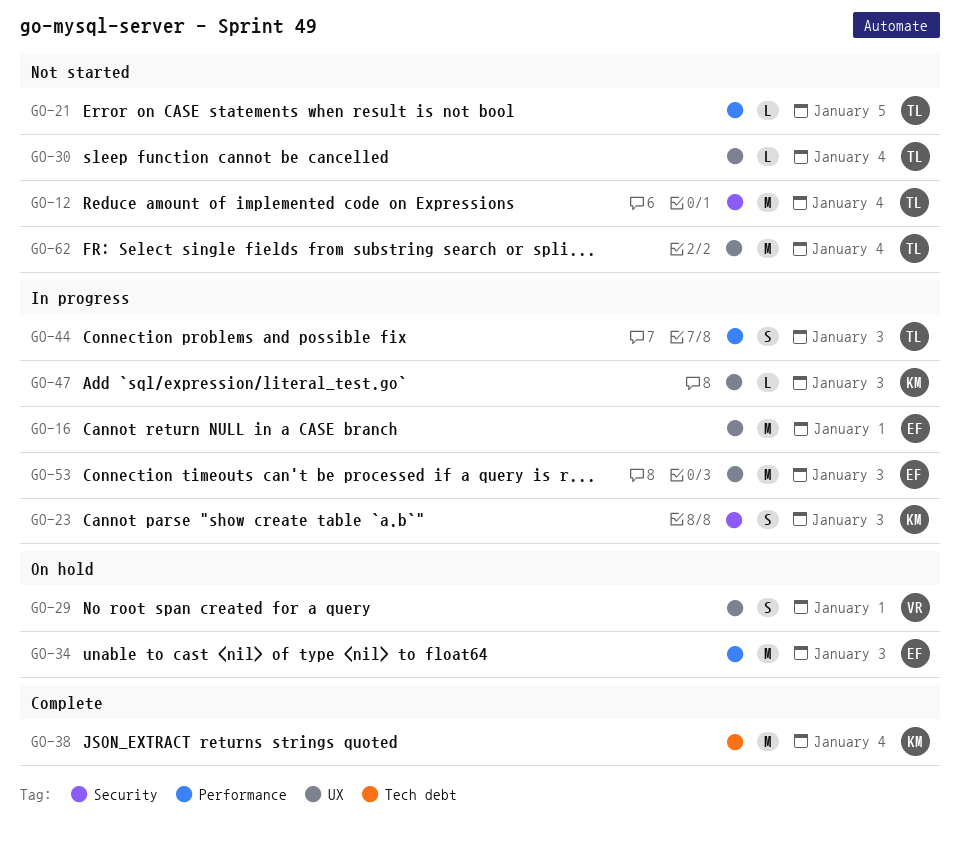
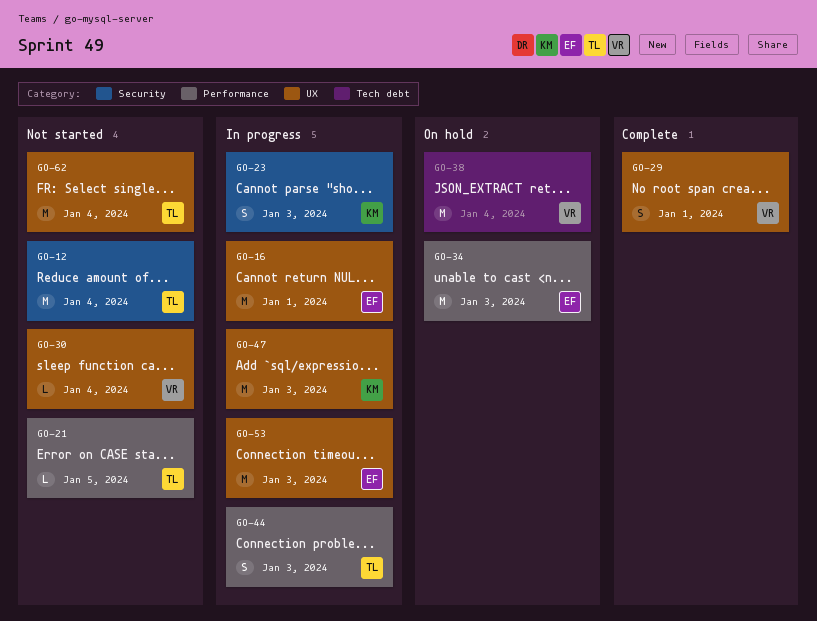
GO-29, status: On hold -> Complete
GO-30, owner: TL -> VR
GO-38, status: Complete -> On hold
GO-38, owner: KM -> VR
GO-47, estimate: L -> M

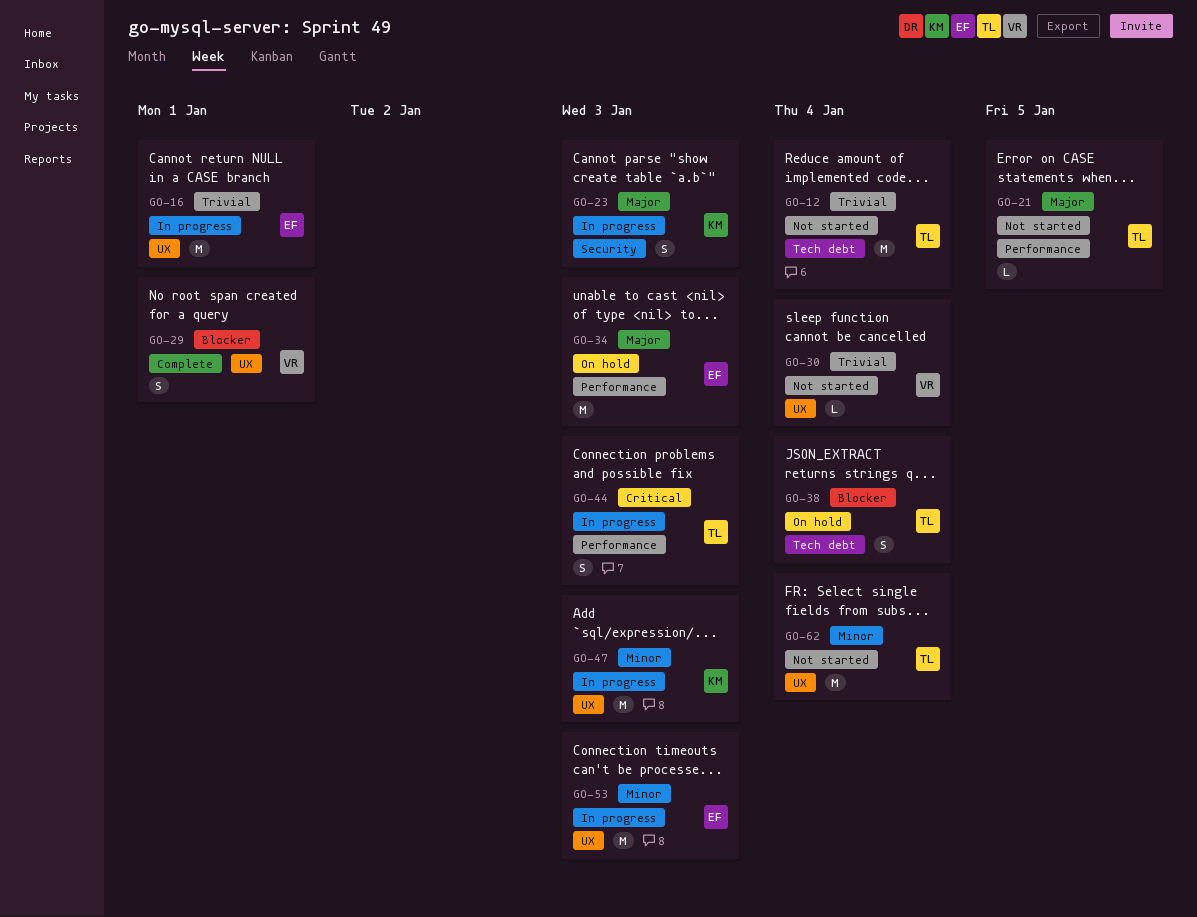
GO-12, label: Security -> Tech debt
GO-38, owner: VR -> TL
GO-38, estimate: M -> S

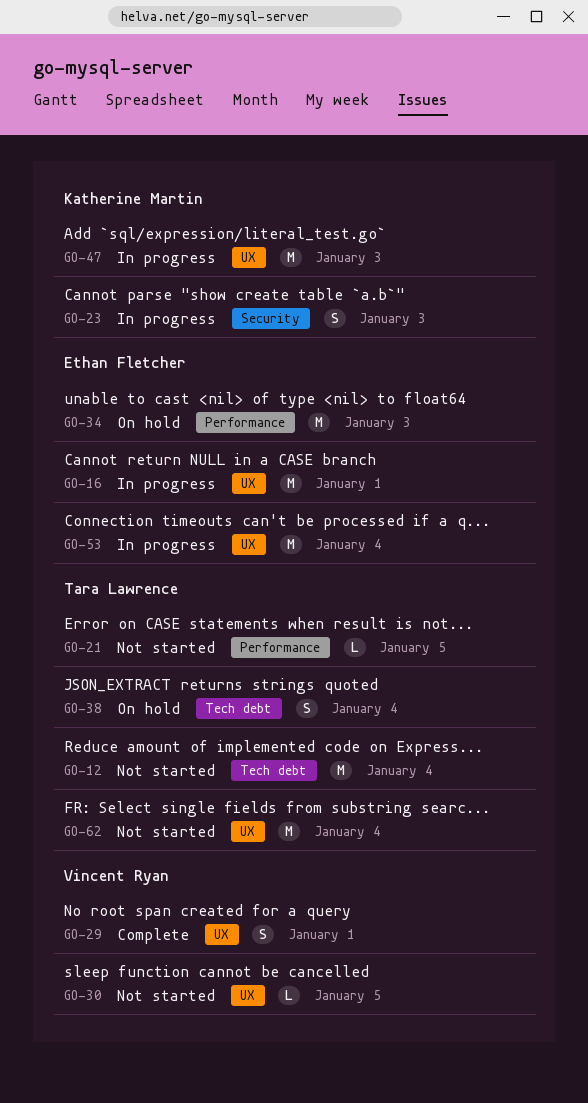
GO-30, due: Jan 4 -> Jan 5
GO-44: present -> none
GO-53, due: Jan 3 -> Jan 4

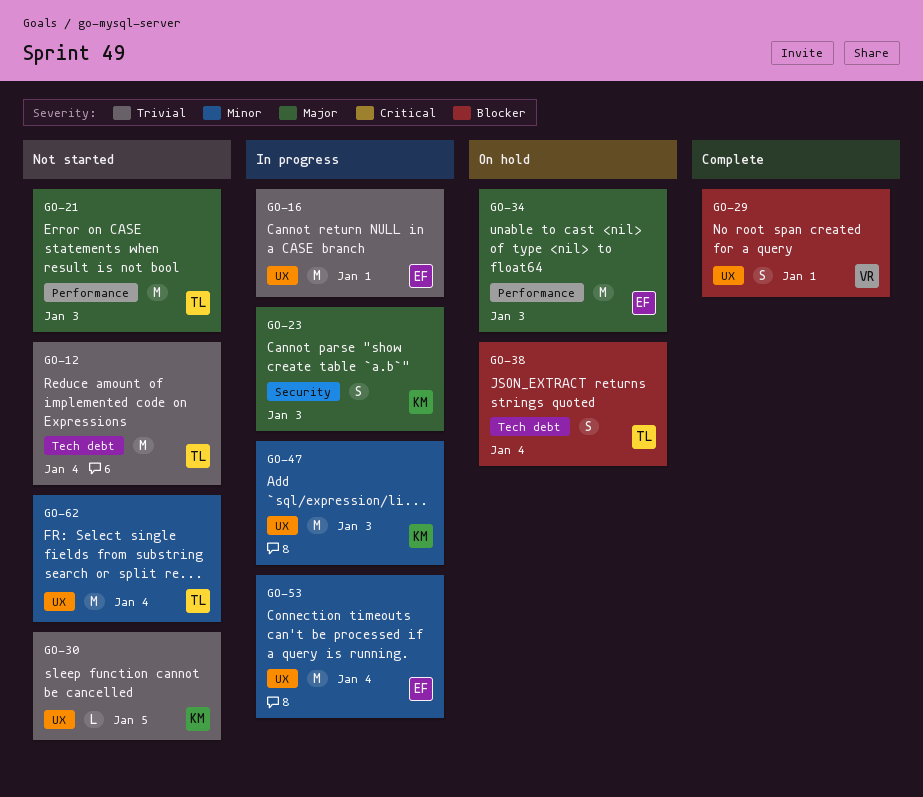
GO-21, estimate: L -> M
GO-21, due: Jan 5 -> Jan 3
GO-30, owner: Vincent Ryan -> Katherine Martin

